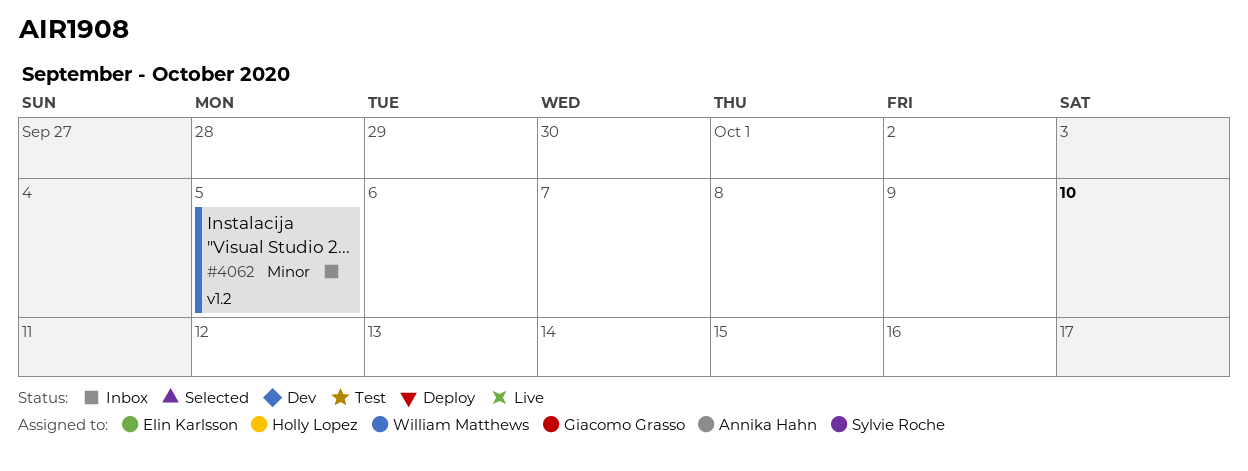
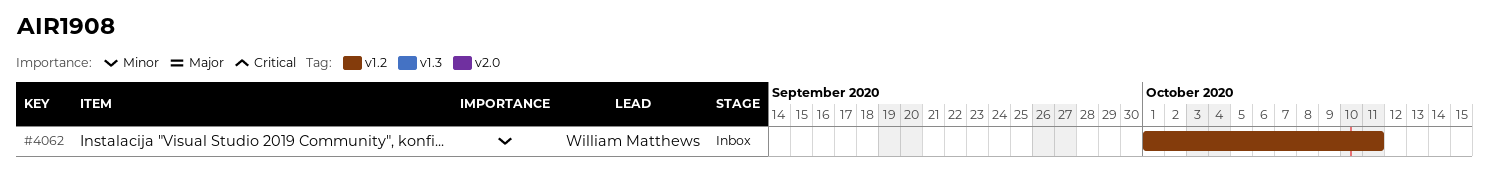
#4062, due: Oct 5 -> Oct 11

